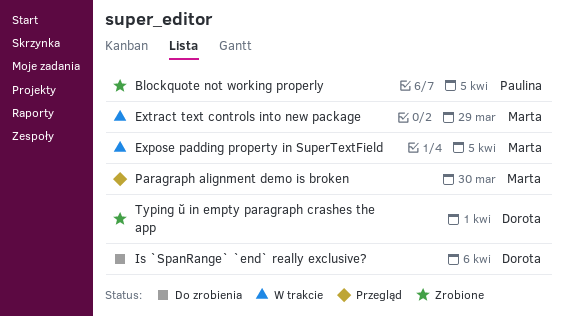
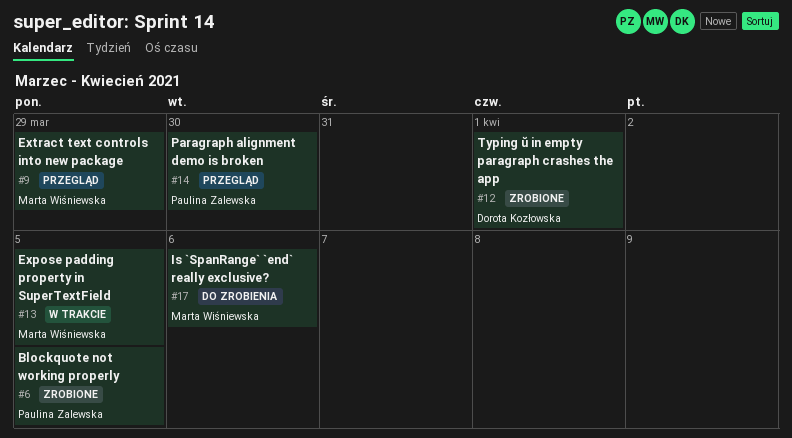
Extract text controls into new package, status: W trakcie -> Przegląd
Is `SpanRange` `end` really exclusive?, owner: Dorota Kozłowska -> Marta Wiśniewska
Paragraph alignment demo is broken, owner: Marta Wiśniewska -> Paulina Zalewska

